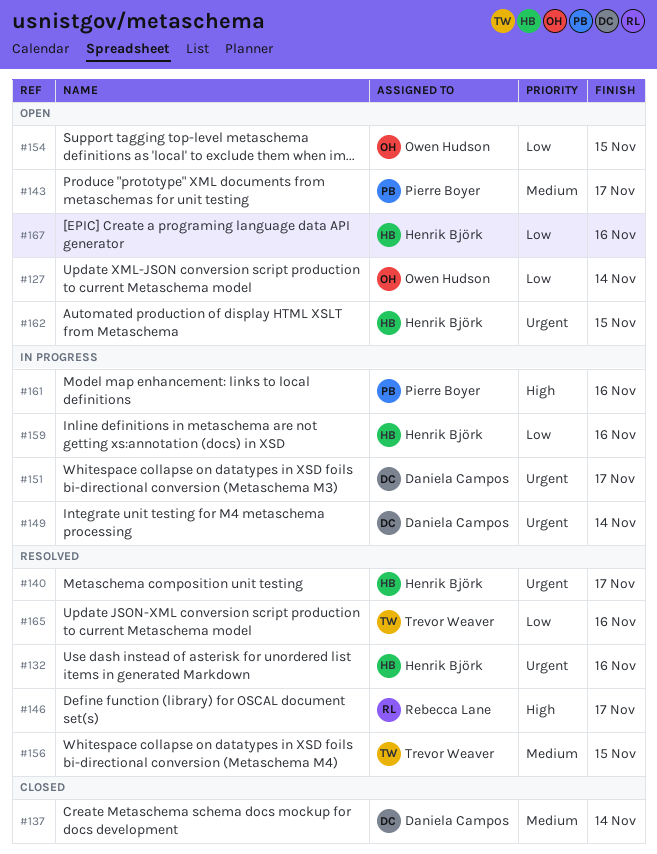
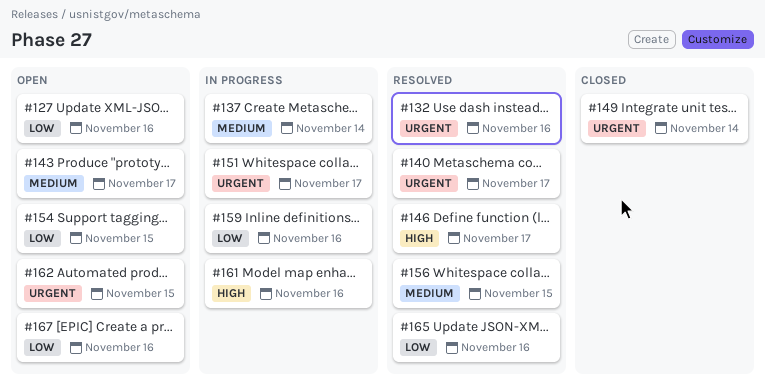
#127, due: Nov 14 -> Nov 16
#137, status: Closed -> In progress
#149, status: In progress -> Closed

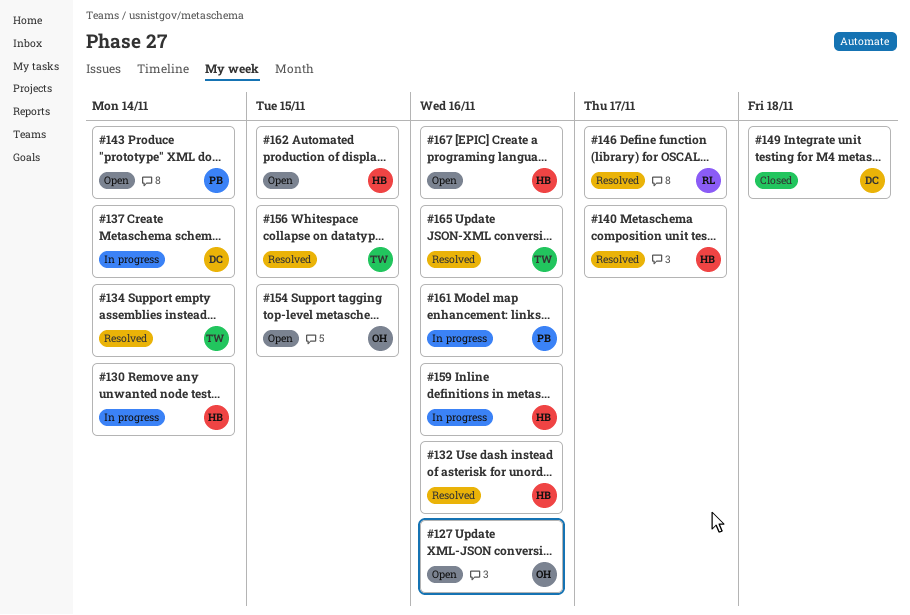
#130: none -> present
#134: none -> present
#143, due: Nov 17 -> Nov 14
#149, due: Nov 14 -> Nov 18
#151: present -> none

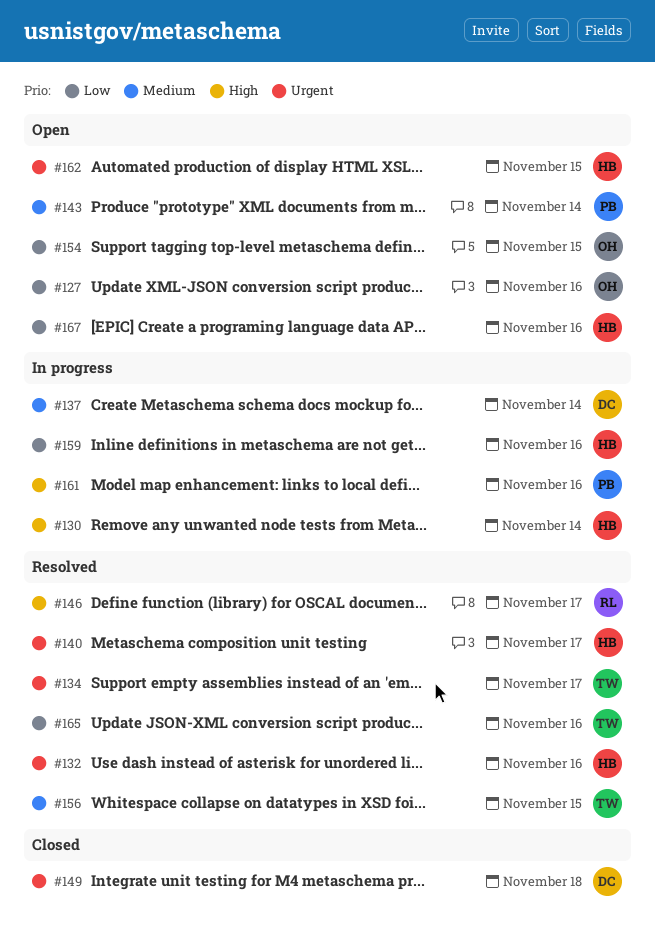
#134, due: Nov 14 -> Nov 17

